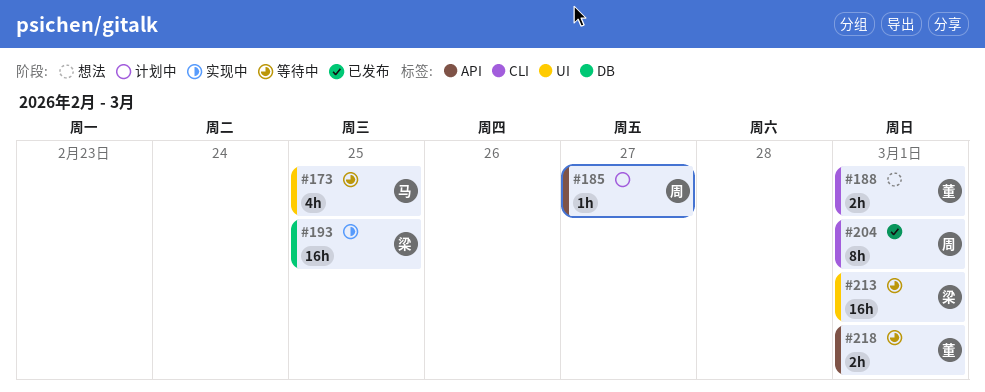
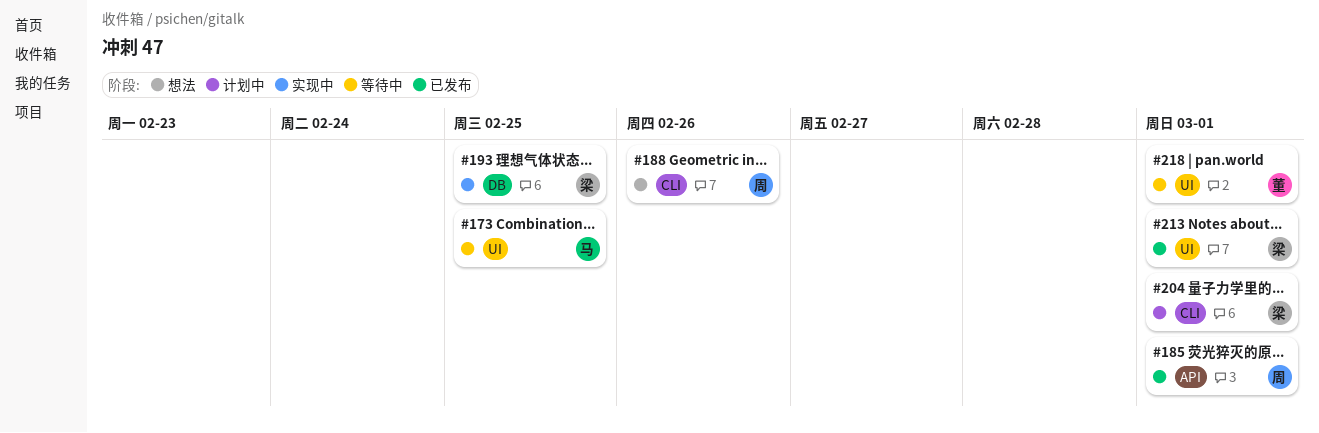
#185, status: 计划中 -> 已发布
#185, due: Feb 27 -> Mar 1
#188, owner: 董 -> 周
#188, due: Mar 1 -> Feb 26
#204, status: 已发布 -> 计划中
#204, owner: 周 -> 梁
#213, status: 等待中 -> 已发布
#218, label: API -> UI

